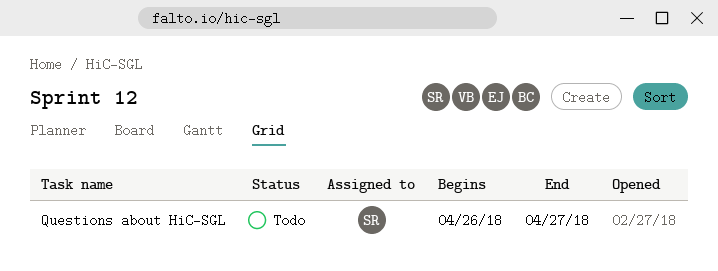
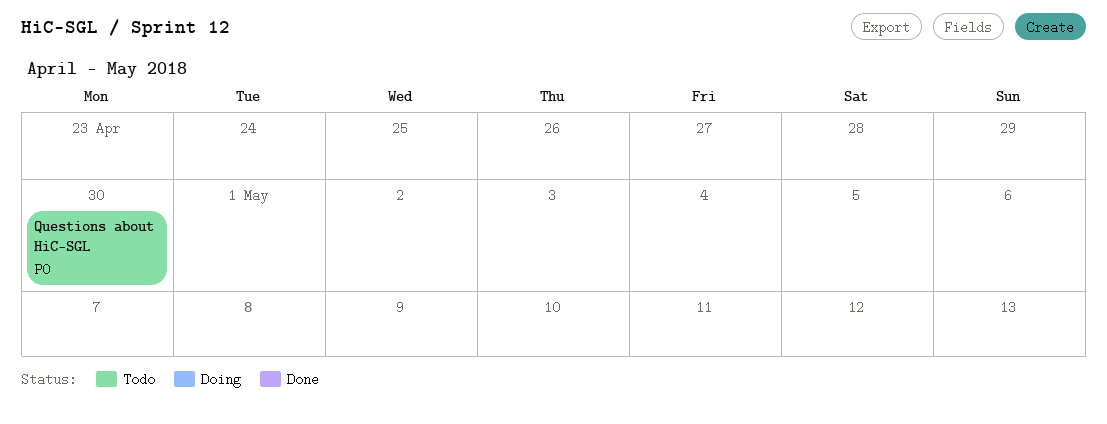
Questions about HiC-SGL, due: Apr 27 -> Apr 30

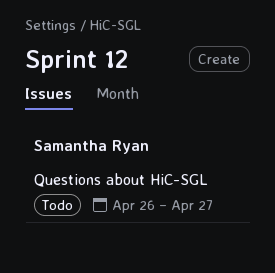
Questions about HiC-SGL, due: Apr 30 -> Apr 27

